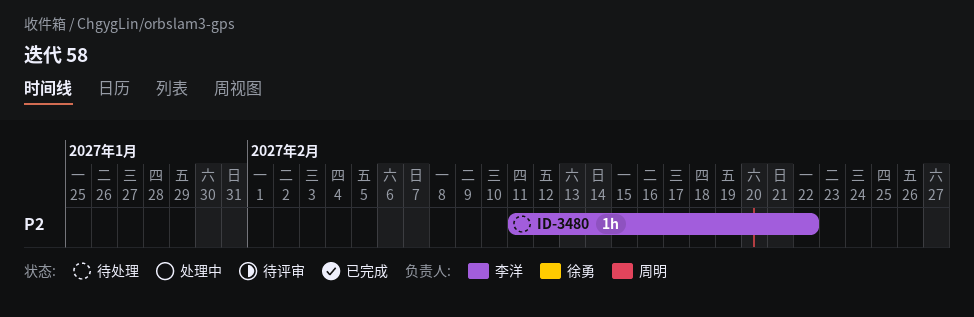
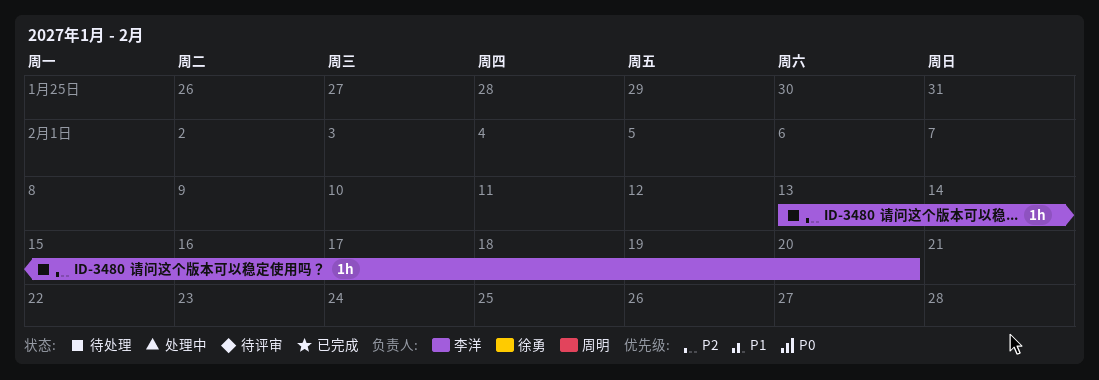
ID-3480, start: Feb 11 -> Feb 13
ID-3480, due: Feb 22 -> Feb 20

